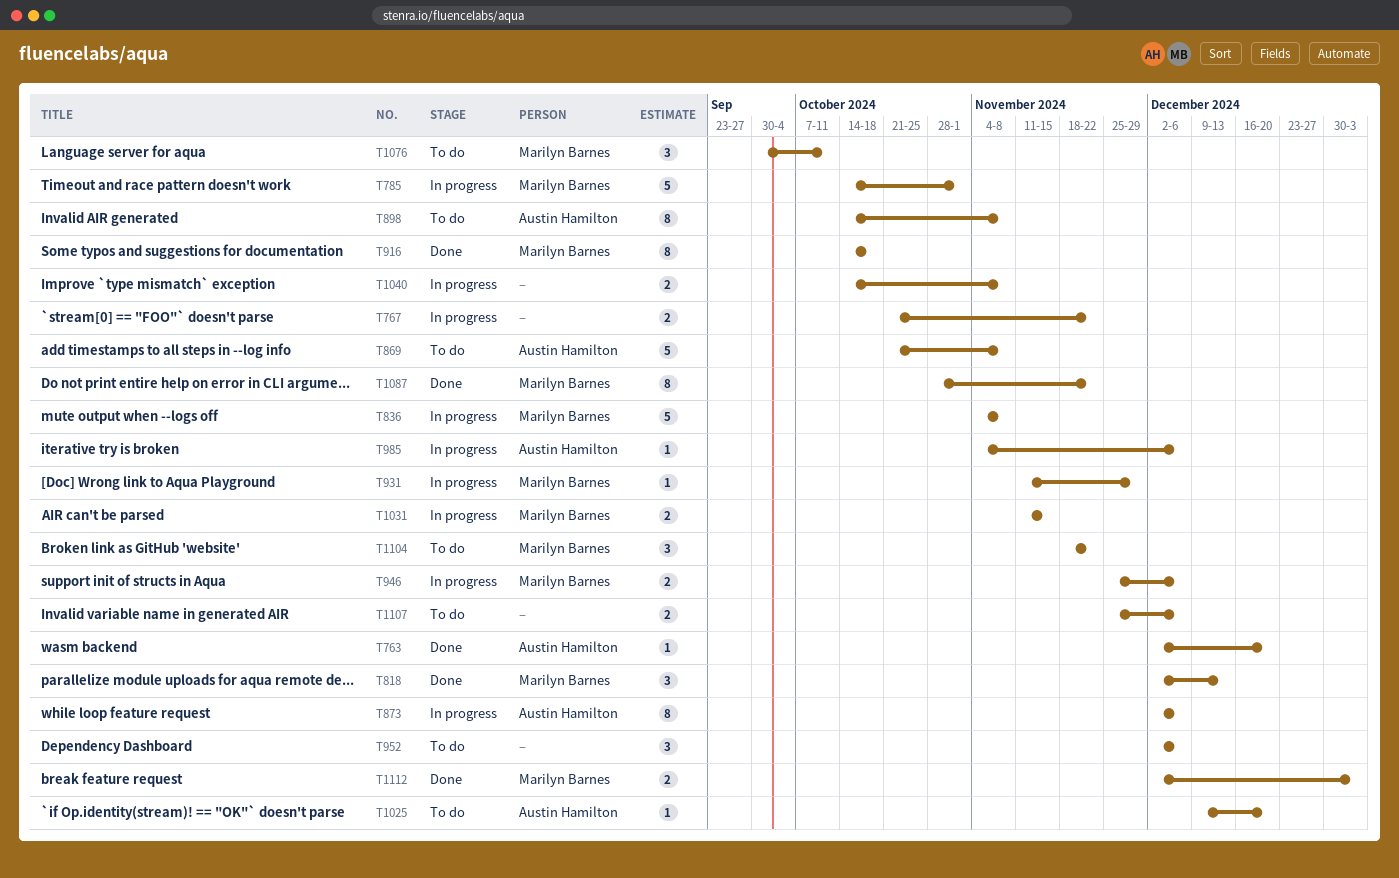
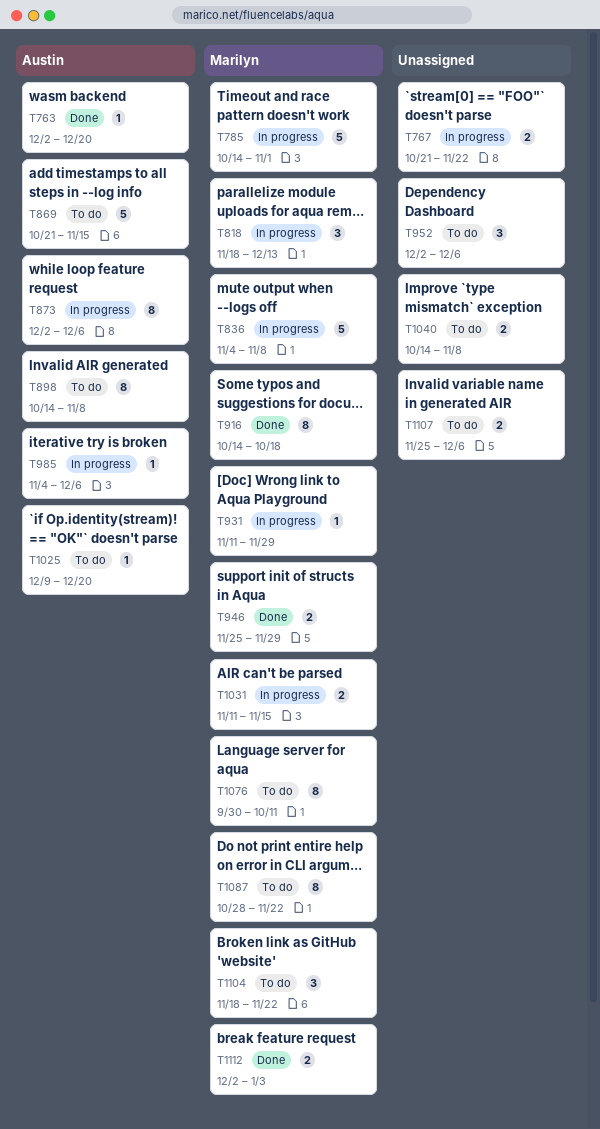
T818, status: Done -> In progress
T818, start: Dec 2 -> Nov 18
T869, due: Nov 8 -> Nov 15
T946, status: In progress -> Done
T946, due: Dec 6 -> Nov 29
T1040, status: In progress -> To do
T1076, estimate: 3 -> 8
T1087, status: Done -> To do

